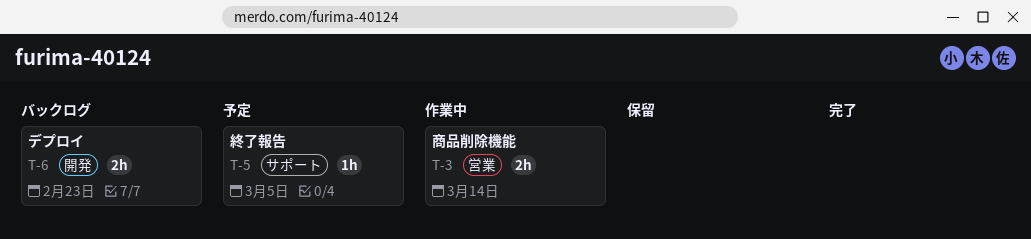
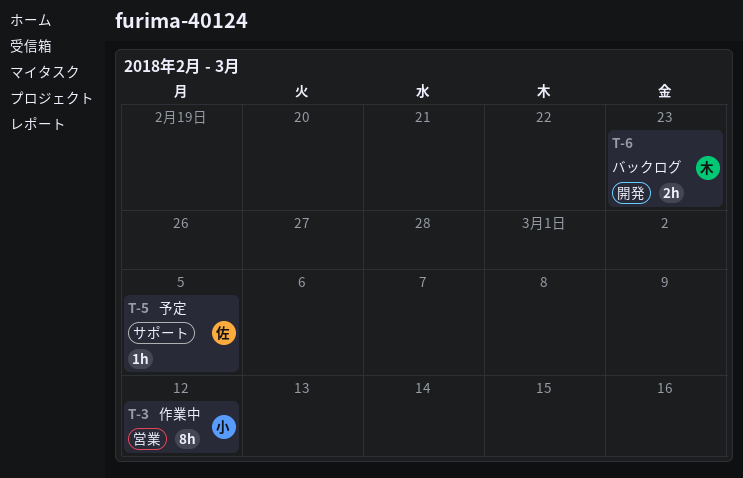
T-3, estimate: 2h -> 8h
T-3, due: Mar 14 -> Mar 12

